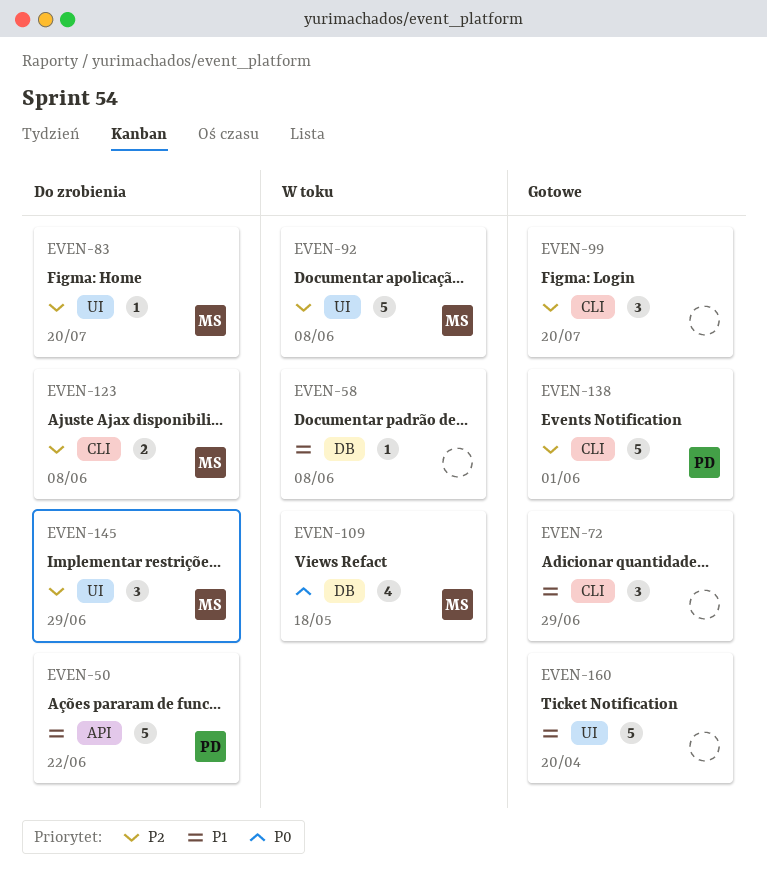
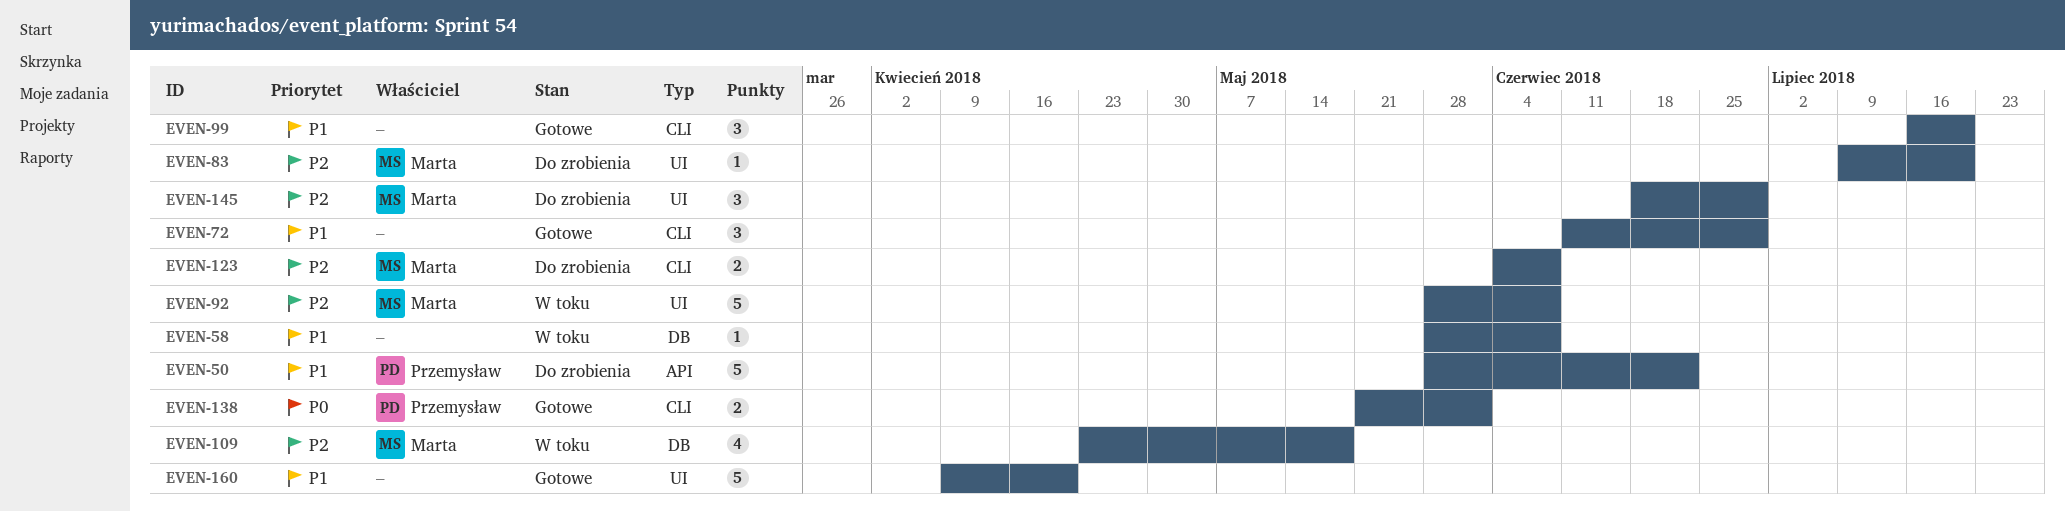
EVEN-99, priority: P2 -> P1
EVEN-109, priority: P0 -> P2
EVEN-138, priority: P2 -> P0
EVEN-138, estimate: 5 -> 2

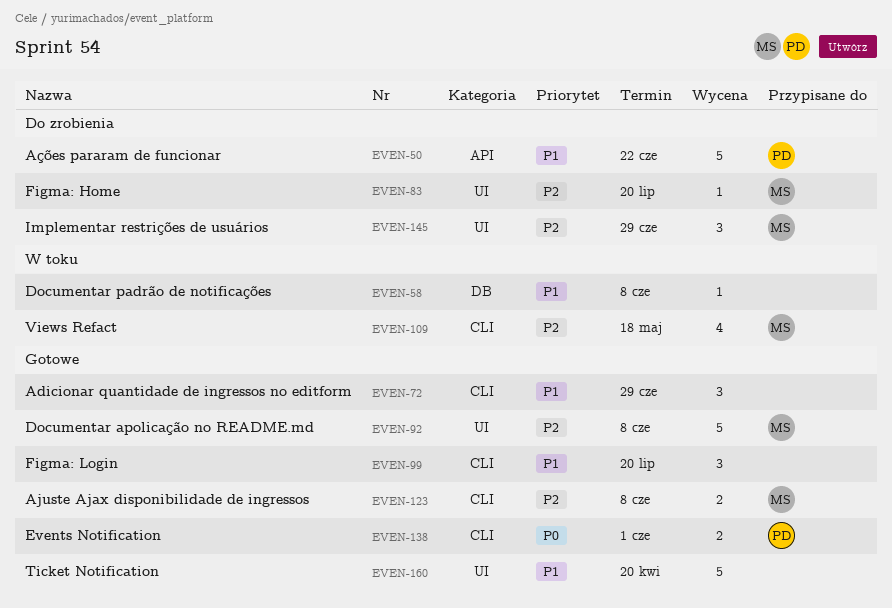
EVEN-92, status: W toku -> Gotowe
EVEN-109, label: DB -> CLI
EVEN-123, status: Do zrobienia -> Gotowe

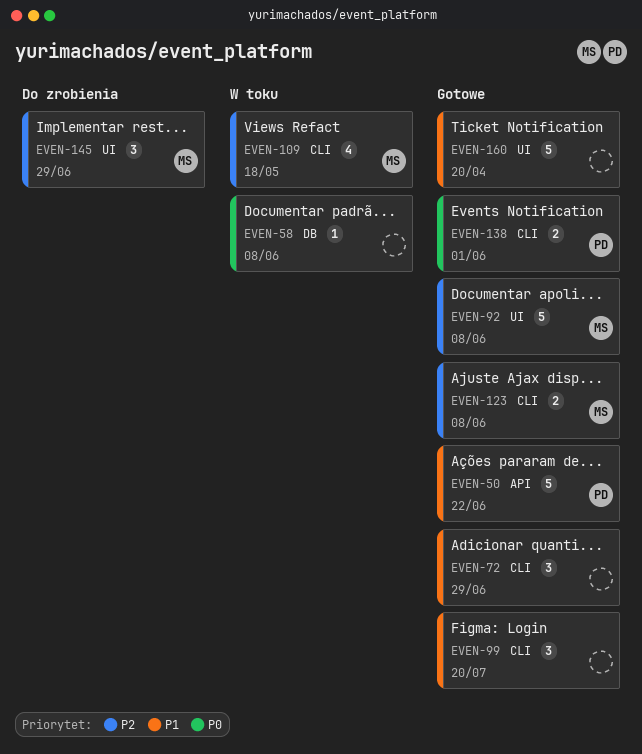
EVEN-50, status: Do zrobienia -> Gotowe
EVEN-58, priority: P1 -> P0
EVEN-83: present -> none

